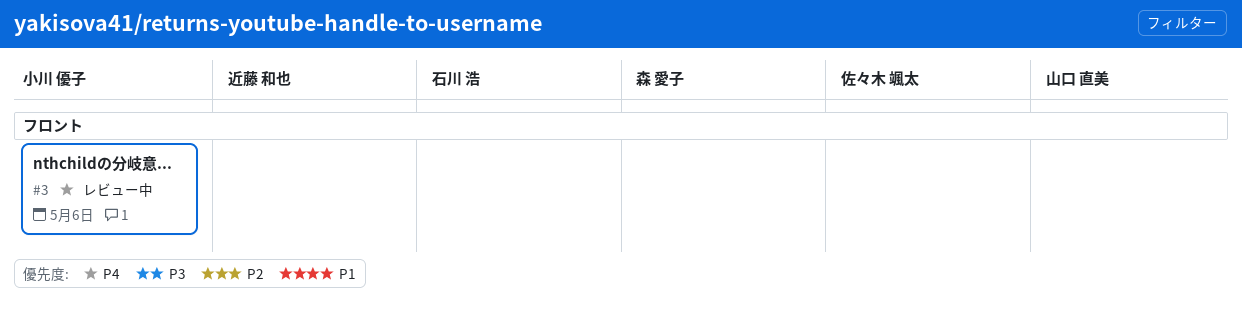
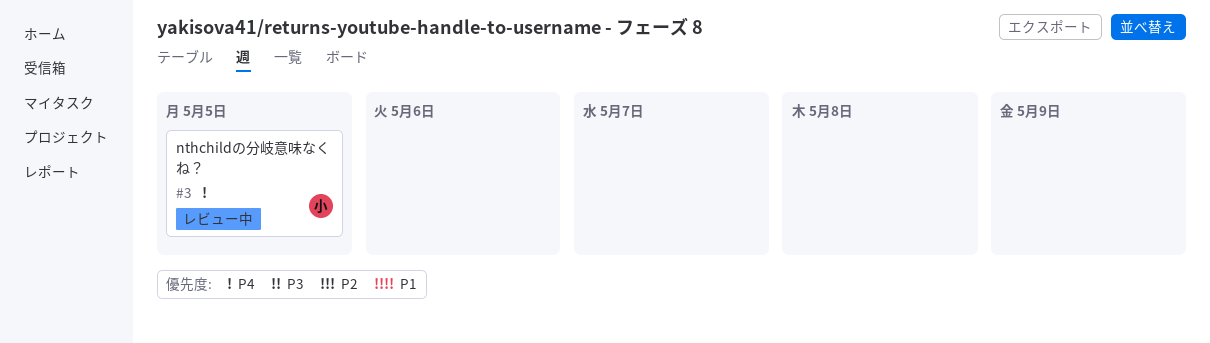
#3, due: May 6 -> May 5

